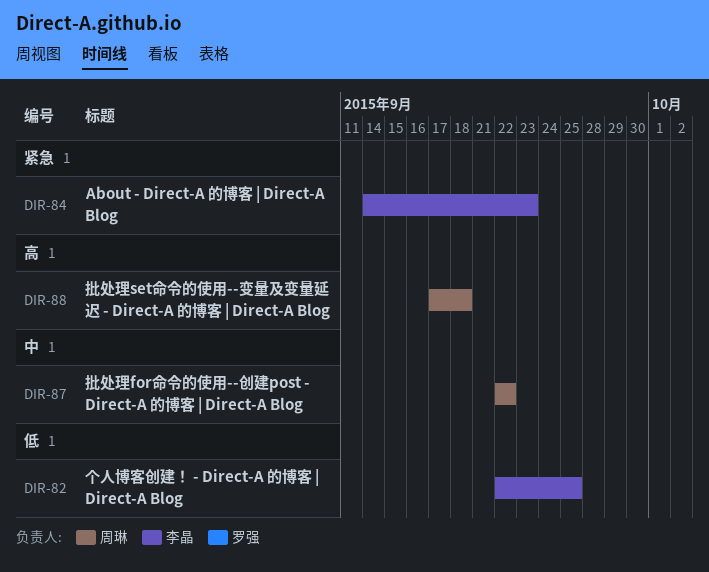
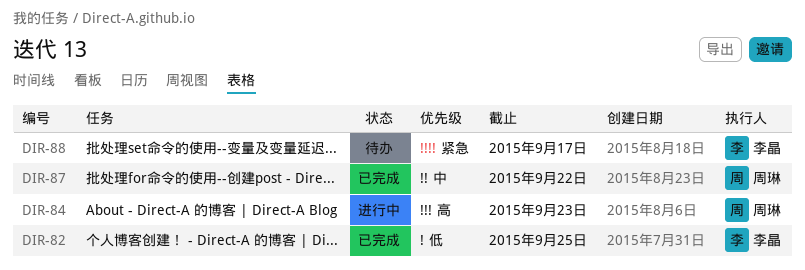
DIR-84, owner: 李晶 -> 周琳
DIR-84, priority: 紧急 -> 高
DIR-88, owner: 周琳 -> 李晶
DIR-88, priority: 高 -> 紧急
DIR-88, due: Sep 18 -> Sep 17

